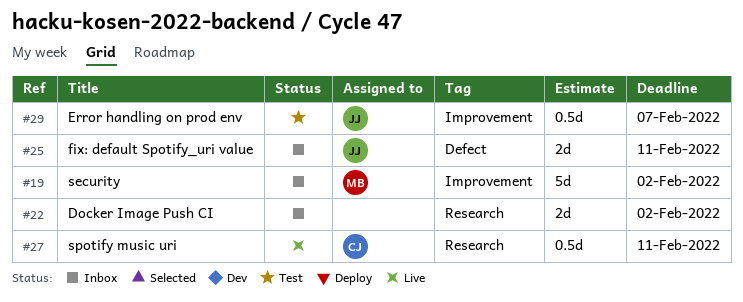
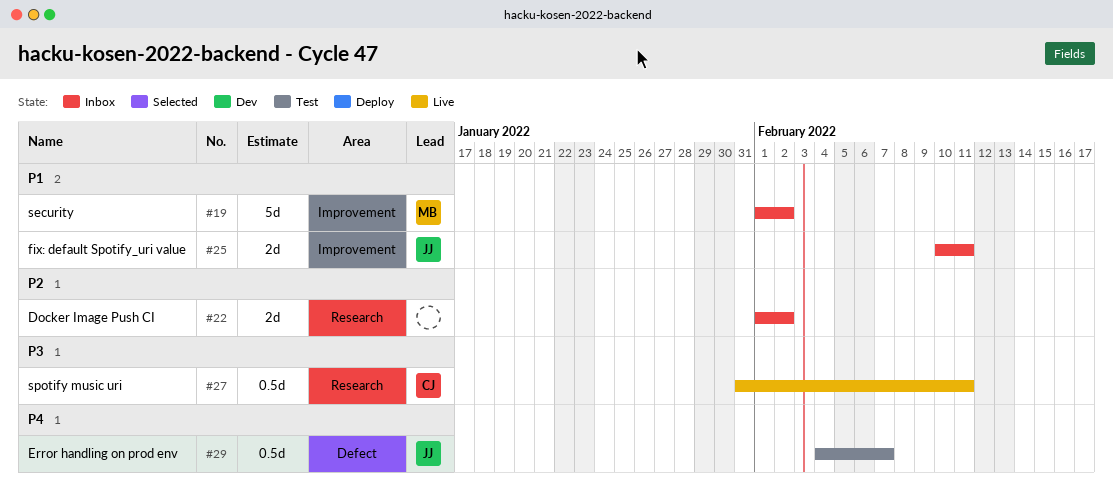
#25, label: Defect -> Improvement
#29, label: Improvement -> Defect

